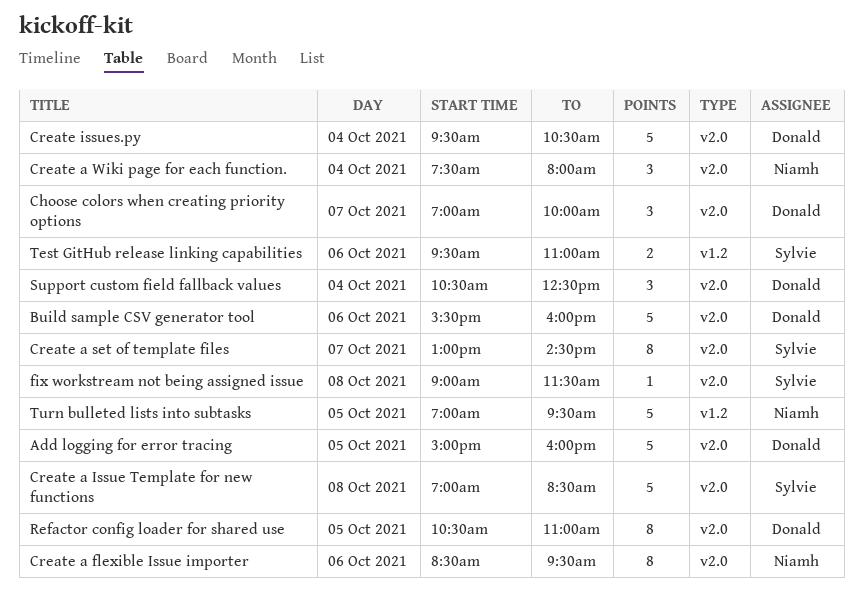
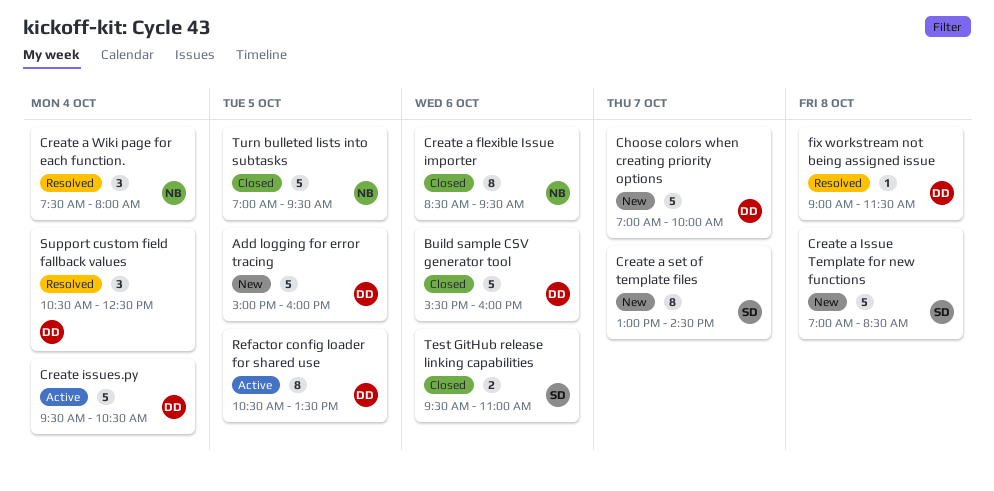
Choose colors when creating priority options, estimate: 3 -> 5
fix workstream not being assigned issue, owner: Sylvie -> Donald
Refactor config loader for shared use, ends: 11:00 -> 13:30

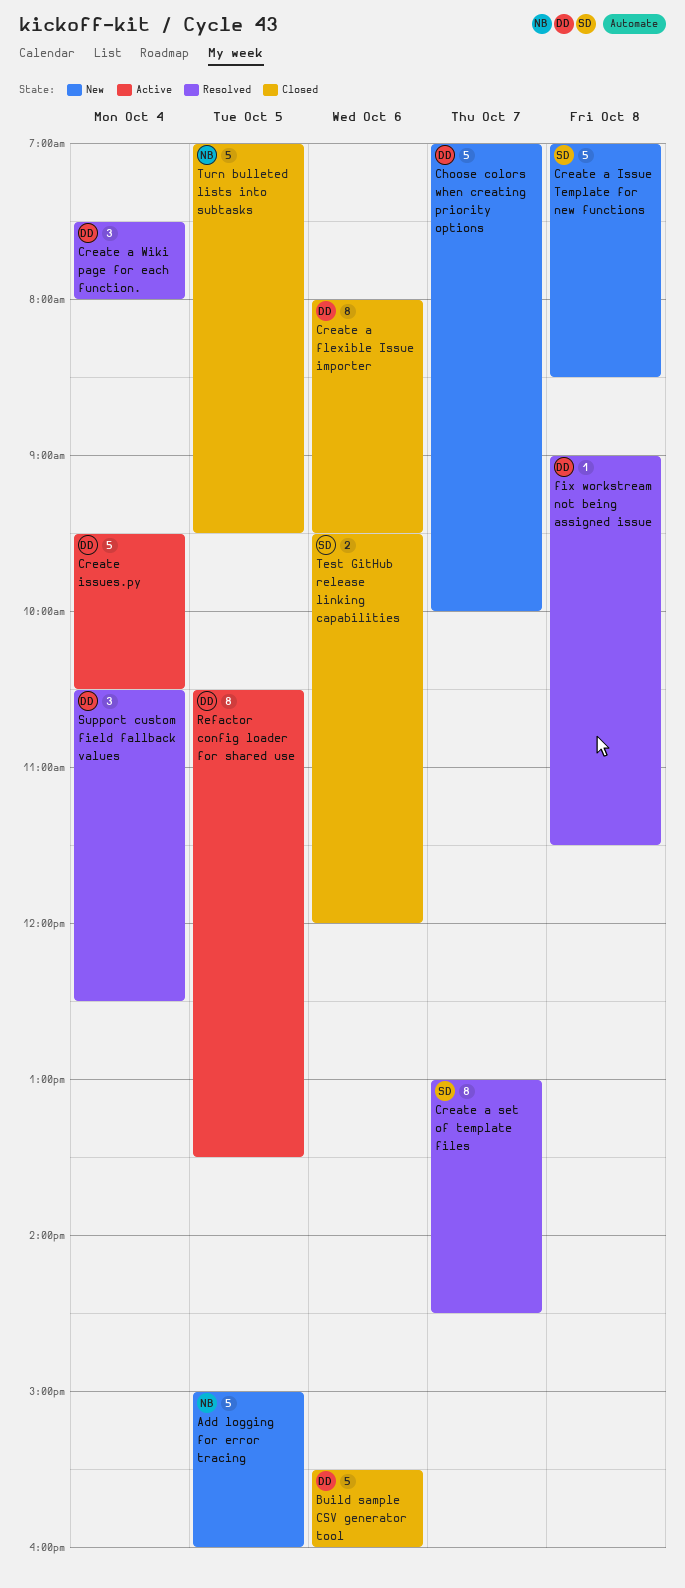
Add logging for error tracing, owner: DD -> NB
Create a flexible Issue importer, owner: NB -> DD
Create a flexible Issue importer, begins: 08:30 -> 08:00
Create a set of template files, status: New -> Resolved
Create a Wiki page for each function., owner: NB -> DD
Test GitHub release linking capabilities, ends: 11:00 -> 12:00

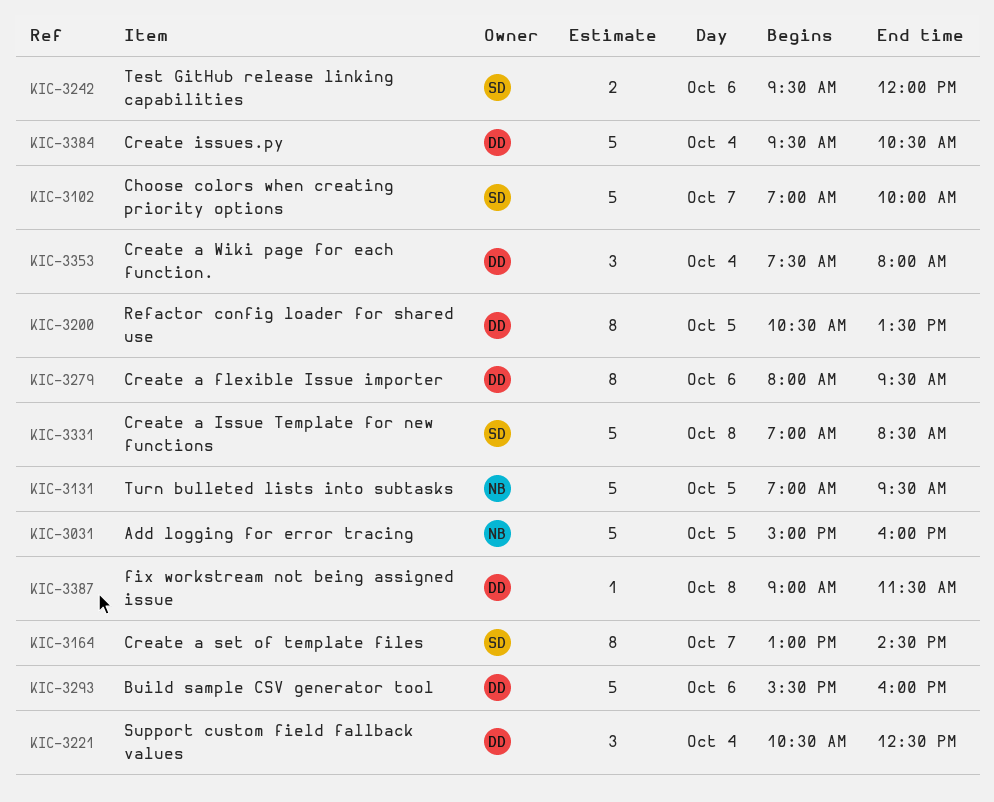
Choose colors when creating priority options, owner: DD -> SD

